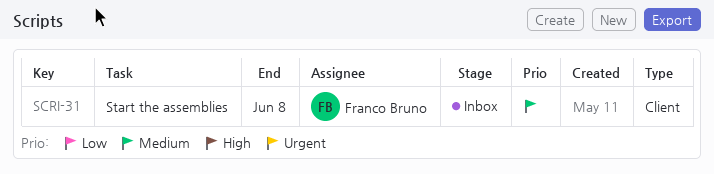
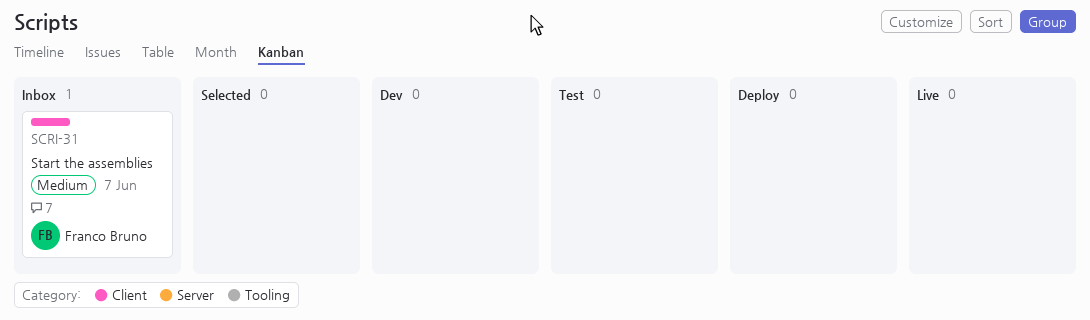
SCRI-31, due: Jun 8 -> Jun 7

